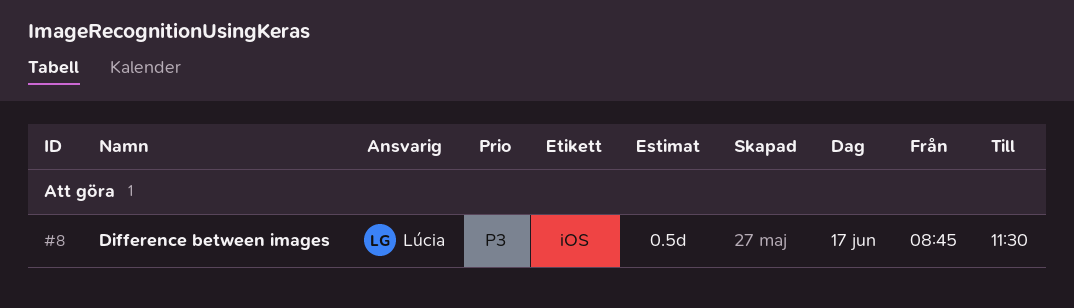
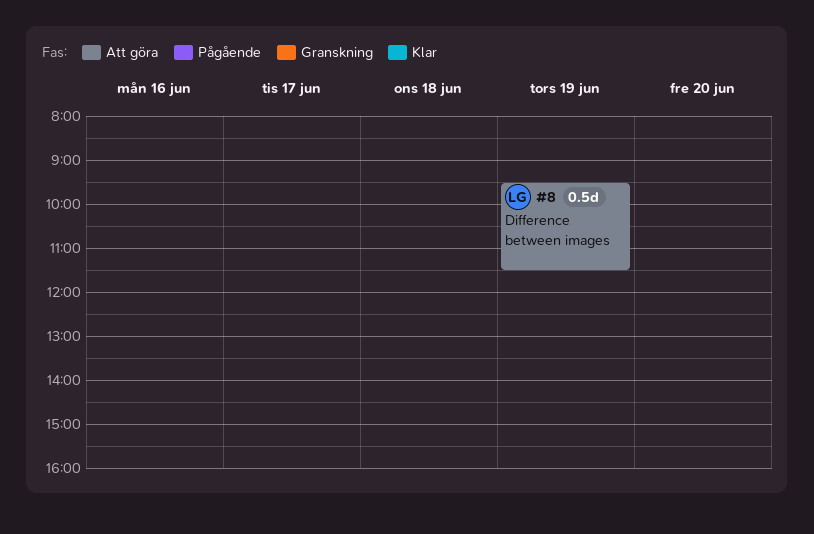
#8, day: Jun 17 -> Jun 19
#8, begins: 08:45 -> 09:30

